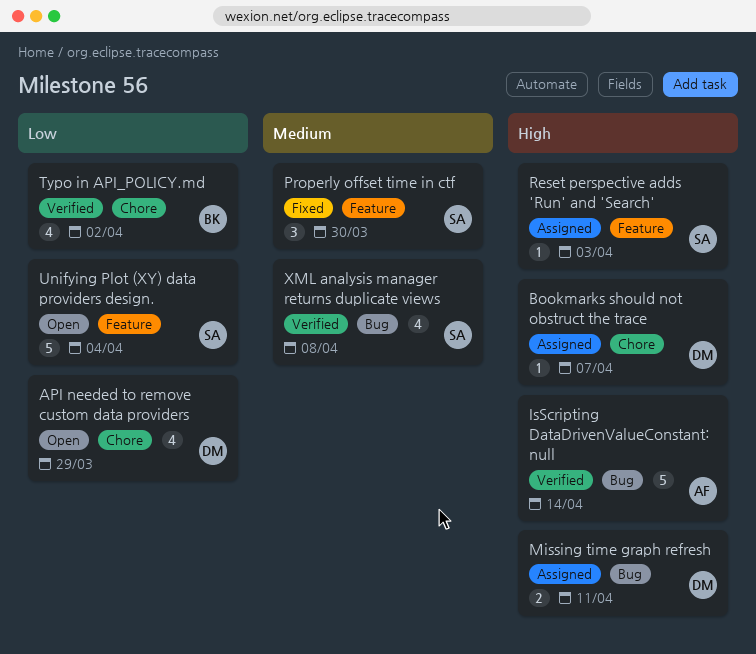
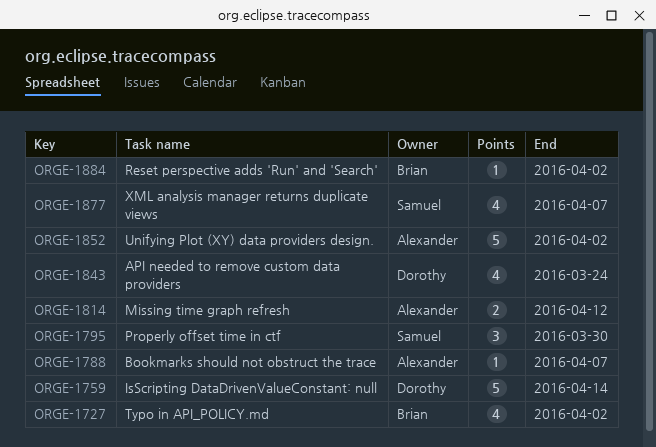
API needed to remove custom data providers, due: Mar 29 -> Mar 24
Bookmarks should not obstruct the trace, owner: Dorothy -> Alexander
IsScripting DataDrivenValueConstant: null, owner: Alexander -> Dorothy
Missing time graph refresh, owner: Dorothy -> Alexander
Missing time graph refresh, due: Apr 11 -> Apr 12
Reset perspective adds 'Run' and 'Search', owner: Samuel -> Brian
Reset perspective adds 'Run' and 'Search', due: Apr 3 -> Apr 2
Unifying Plot (XY) data providers design., owner: Samuel -> Alexander
Unifying Plot (XY) data providers design., due: Apr 4 -> Apr 2
XML analysis manager returns duplicate views, due: Apr 8 -> Apr 7

